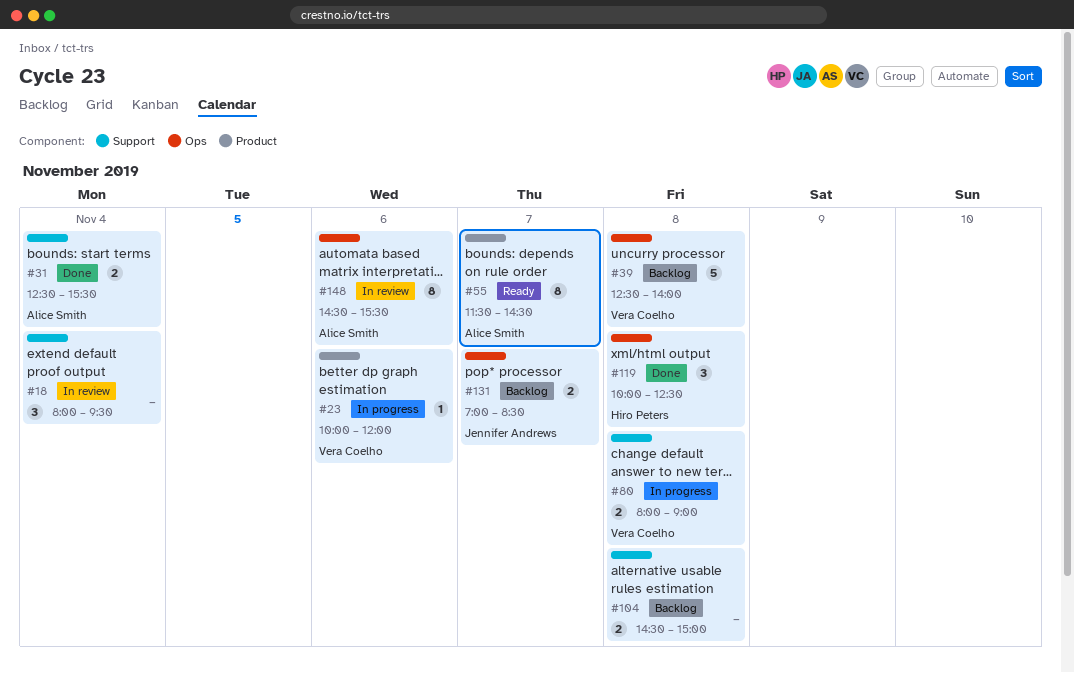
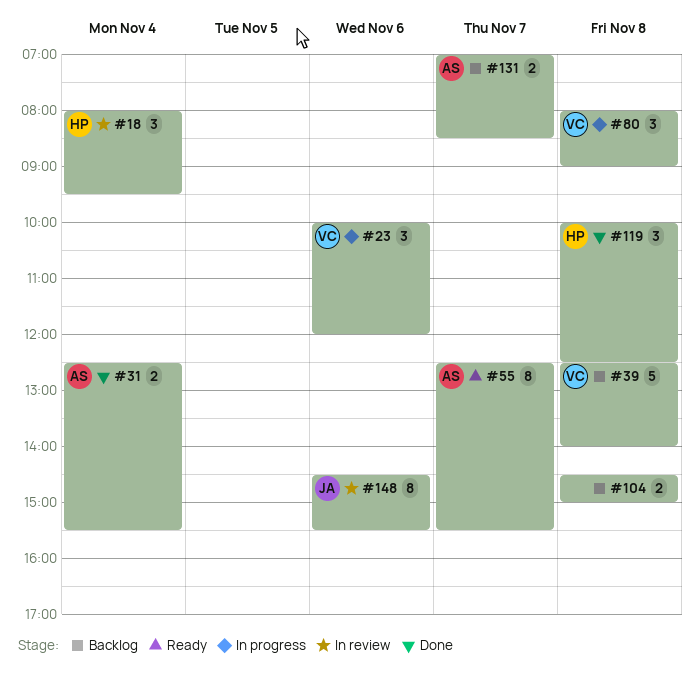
#18, owner: none -> Hiro Peters
#23, estimate: 1 -> 3
#55, begins: 11:30 -> 12:30
#55, ends: 14:30 -> 15:30
#80, estimate: 2 -> 3
#131, owner: Jennifer Andrews -> Alice Smith
#148, owner: Alice Smith -> Jennifer Andrews

